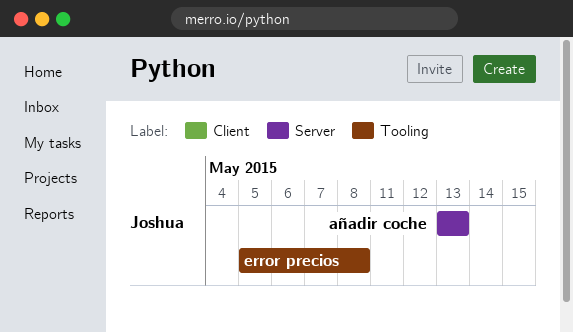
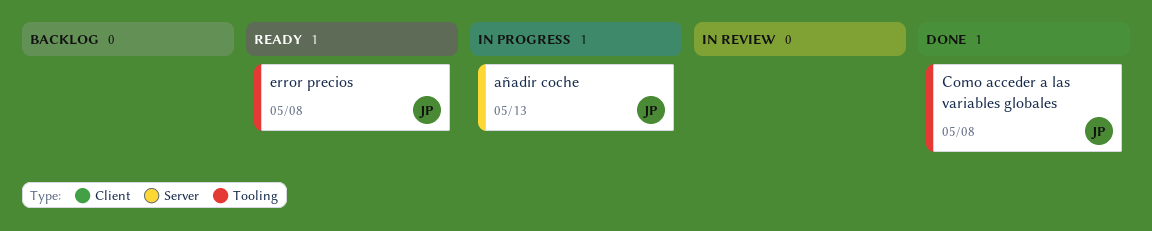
Como acceder a las variables globales: none -> present

